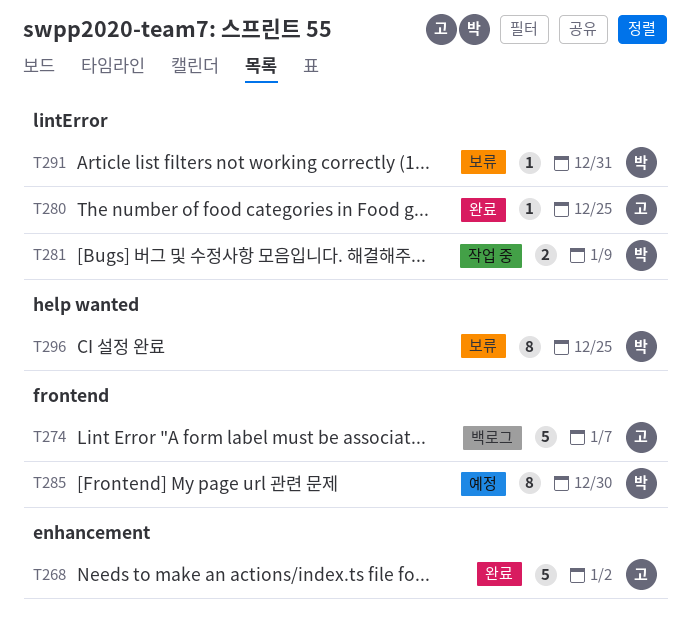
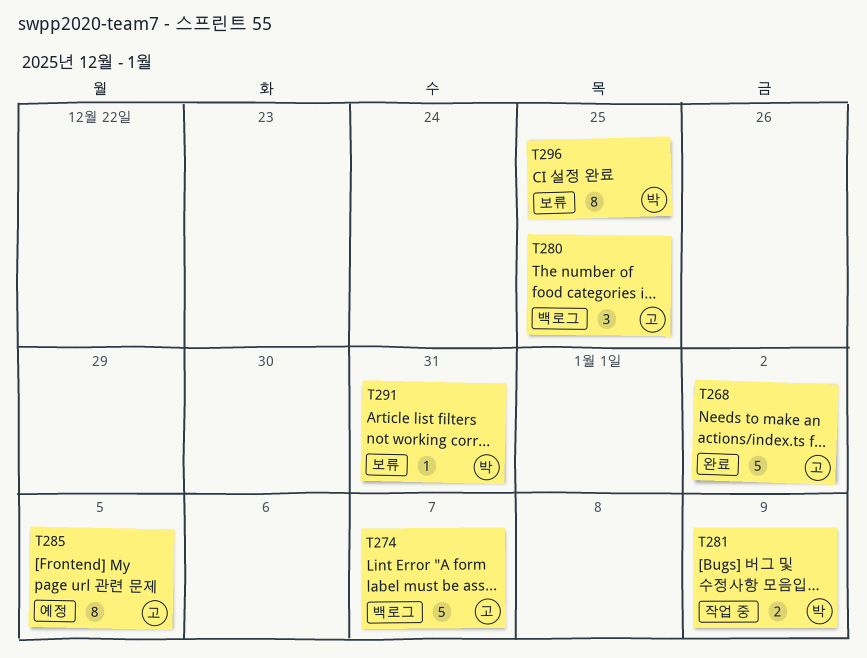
T280, status: 완료 -> 백로그
T280, estimate: 1 -> 3
T285, owner: 박 -> 고
T285, due: Dec 30 -> Jan 5

